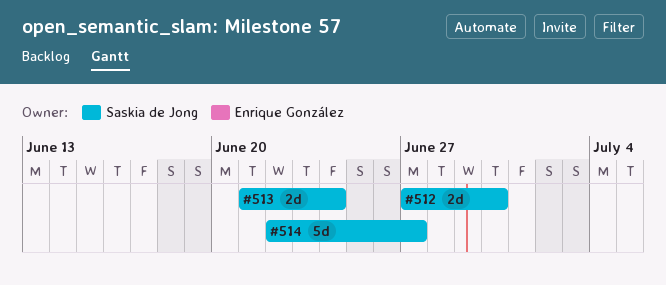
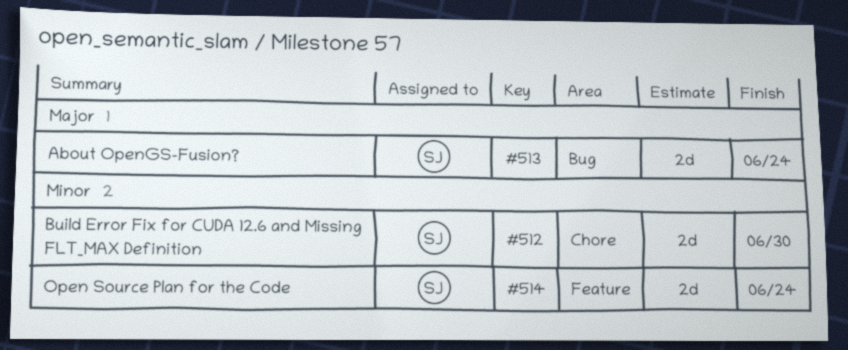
#514, estimate: 5d -> 2d
#514, due: Jun 27 -> Jun 24

